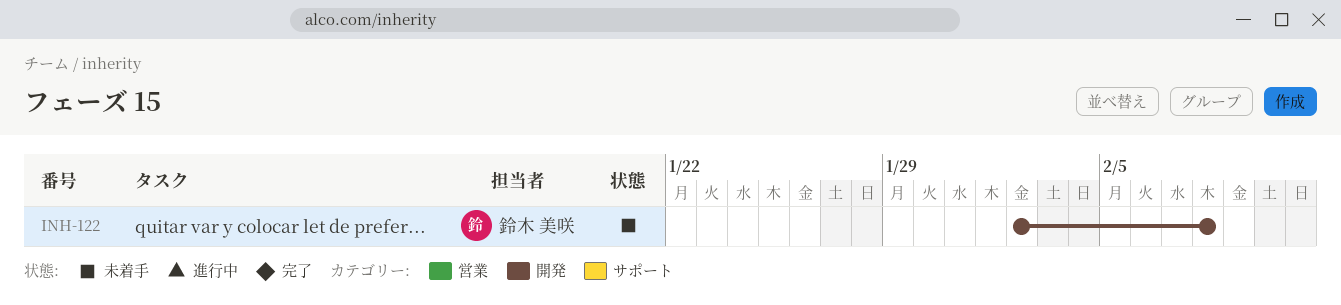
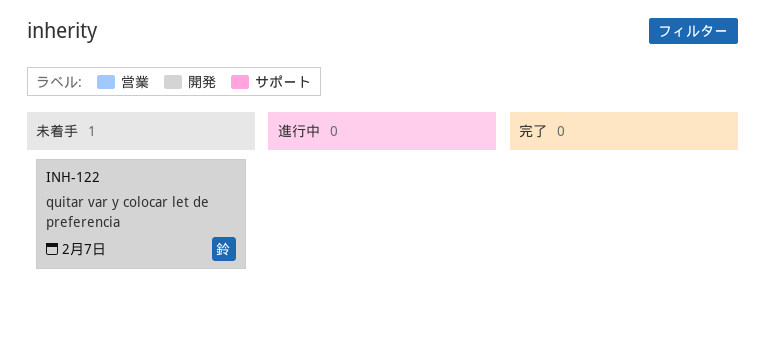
INH-122, due: Feb 8 -> Feb 7

